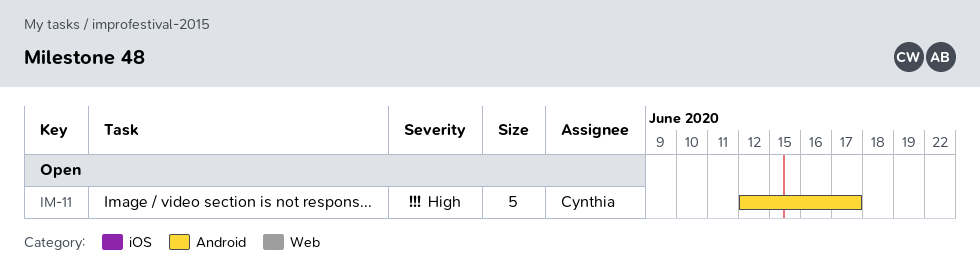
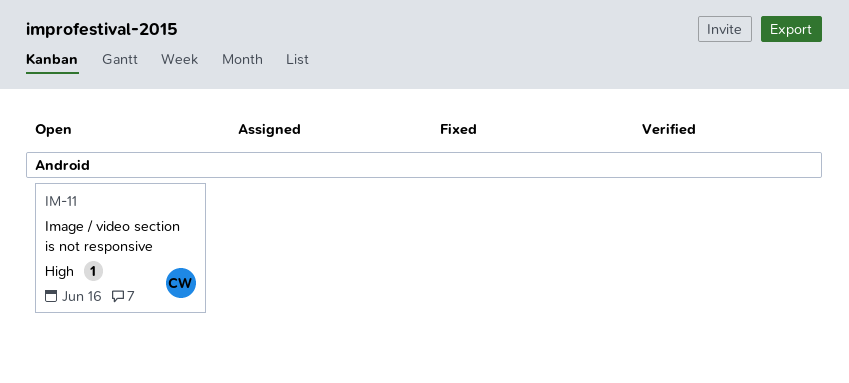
IM-11, estimate: 5 -> 1
IM-11, due: Jun 17 -> Jun 16

